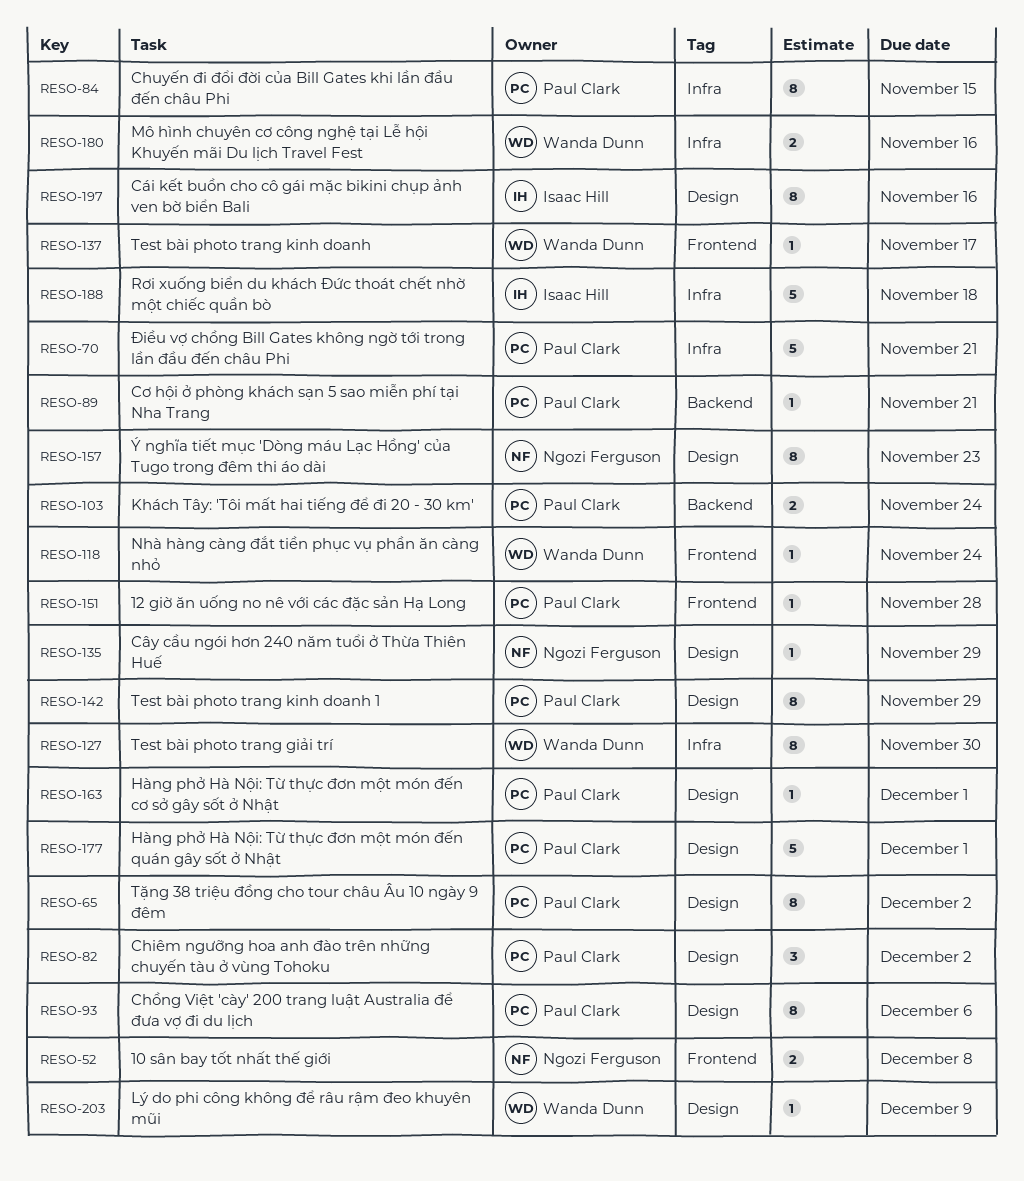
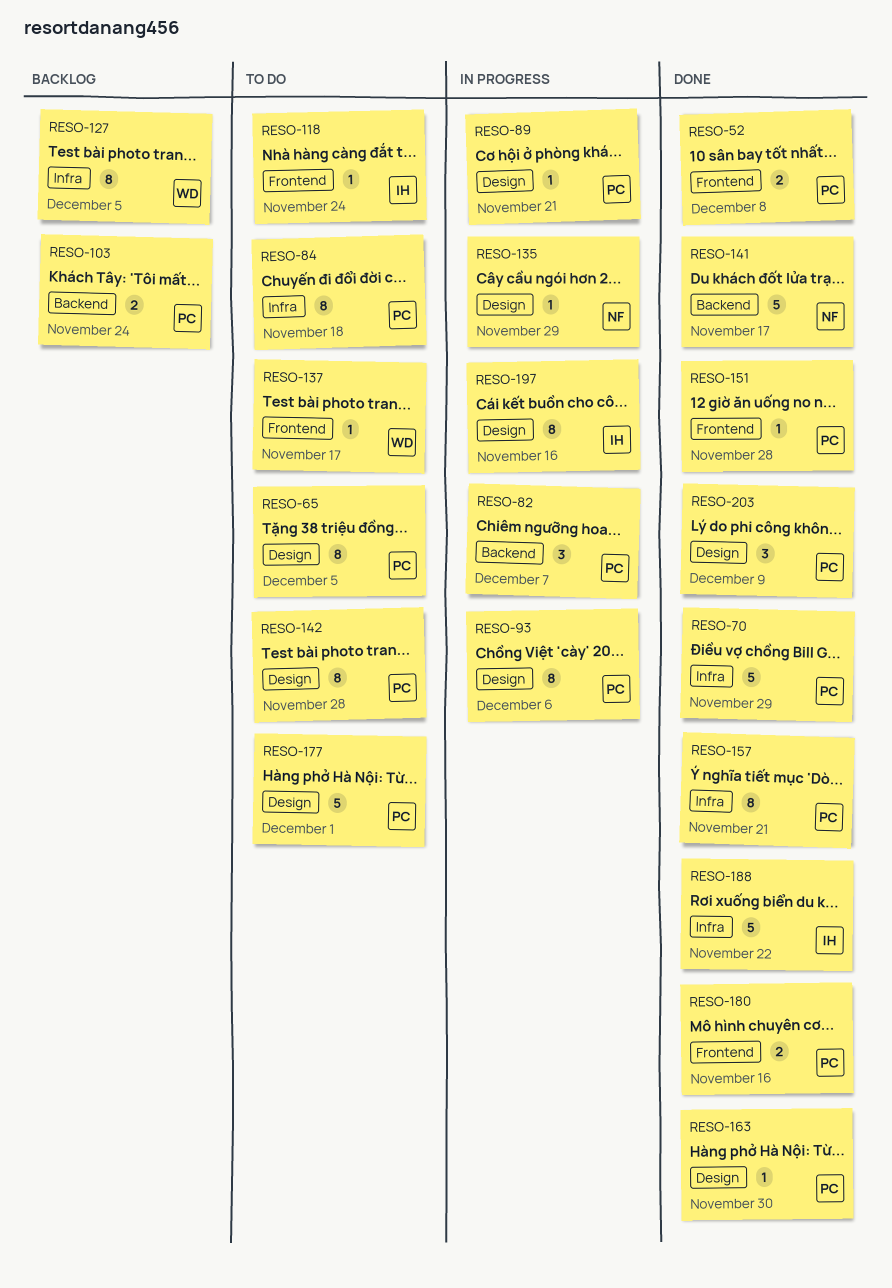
RESO-52, owner: Ngozi Ferguson -> Paul Clark
RESO-65, due: Dec 2 -> Dec 5
RESO-70, due: Nov 21 -> Nov 29
RESO-82, label: Design -> Backend
RESO-82, due: Dec 2 -> Dec 7
RESO-84, due: Nov 15 -> Nov 18
RESO-89, label: Backend -> Design
RESO-118, owner: Wanda Dunn -> Isaac Hill
RESO-127, due: Nov 30 -> Dec 5
RESO-141: none -> present
RESO-142, due: Nov 29 -> Nov 28
RESO-157, owner: Ngozi Ferguson -> Paul Clark
RESO-157, label: Design -> Infra
RESO-157, due: Nov 23 -> Nov 21
RESO-163, due: Dec 1 -> Nov 30
RESO-180, owner: Wanda Dunn -> Paul Clark
RESO-180, label: Infra -> Frontend
RESO-188, due: Nov 18 -> Nov 22
RESO-203, owner: Wanda Dunn -> Paul Clark
RESO-203, estimate: 1 -> 3

